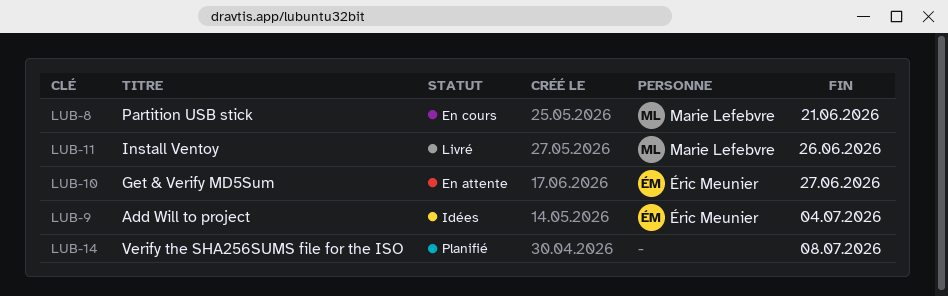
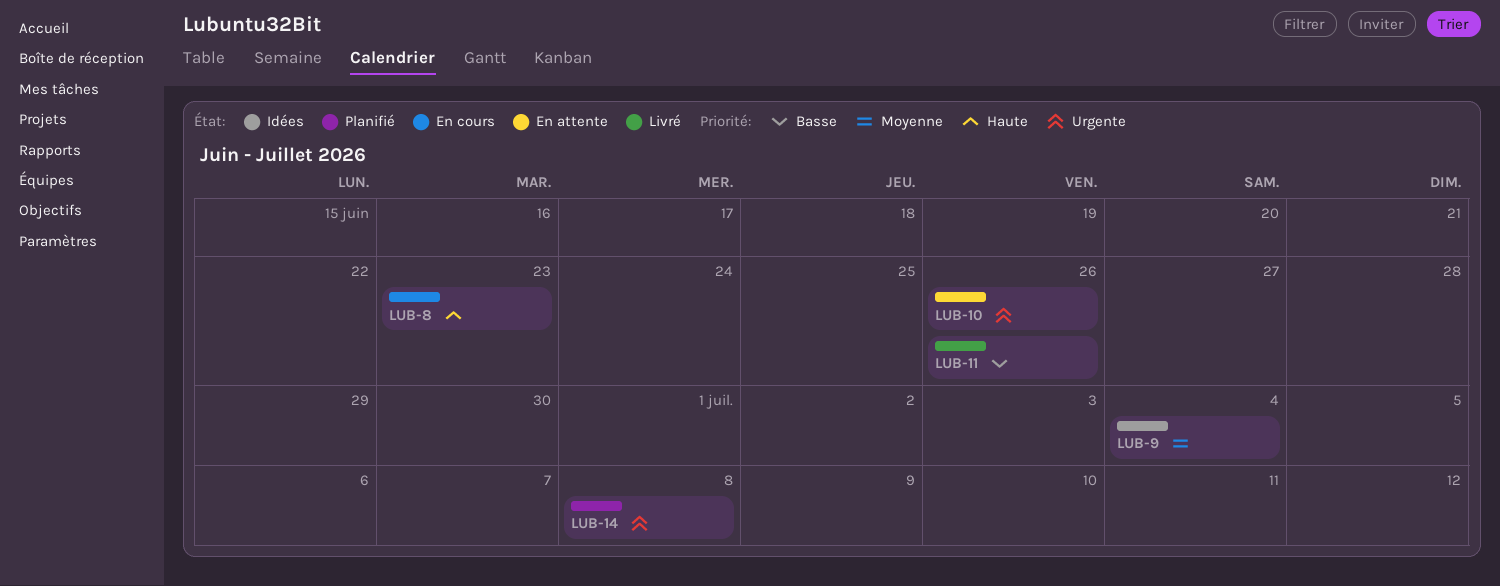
LUB-8, due: Jun 21 -> Jun 23
LUB-10, due: Jun 27 -> Jun 26

